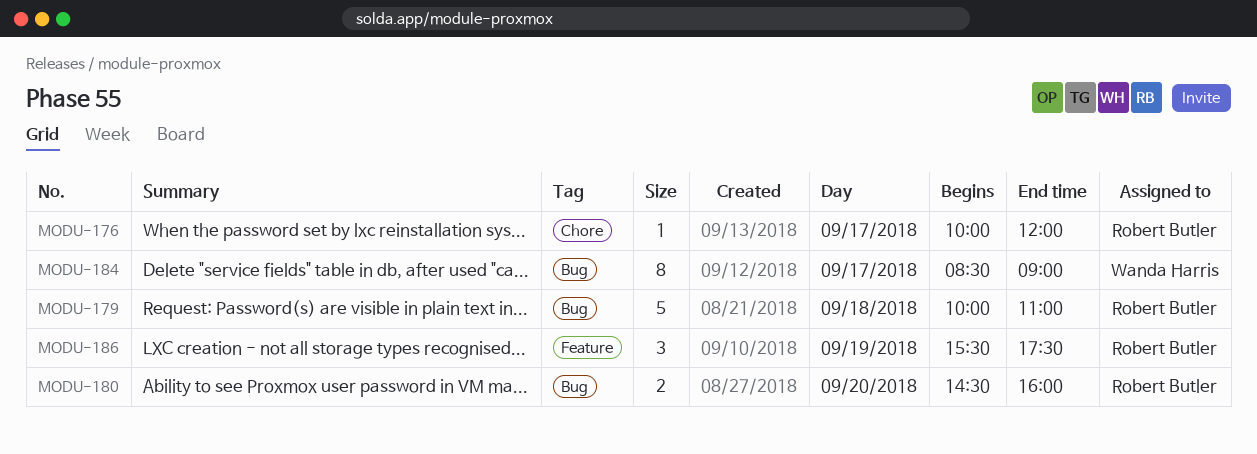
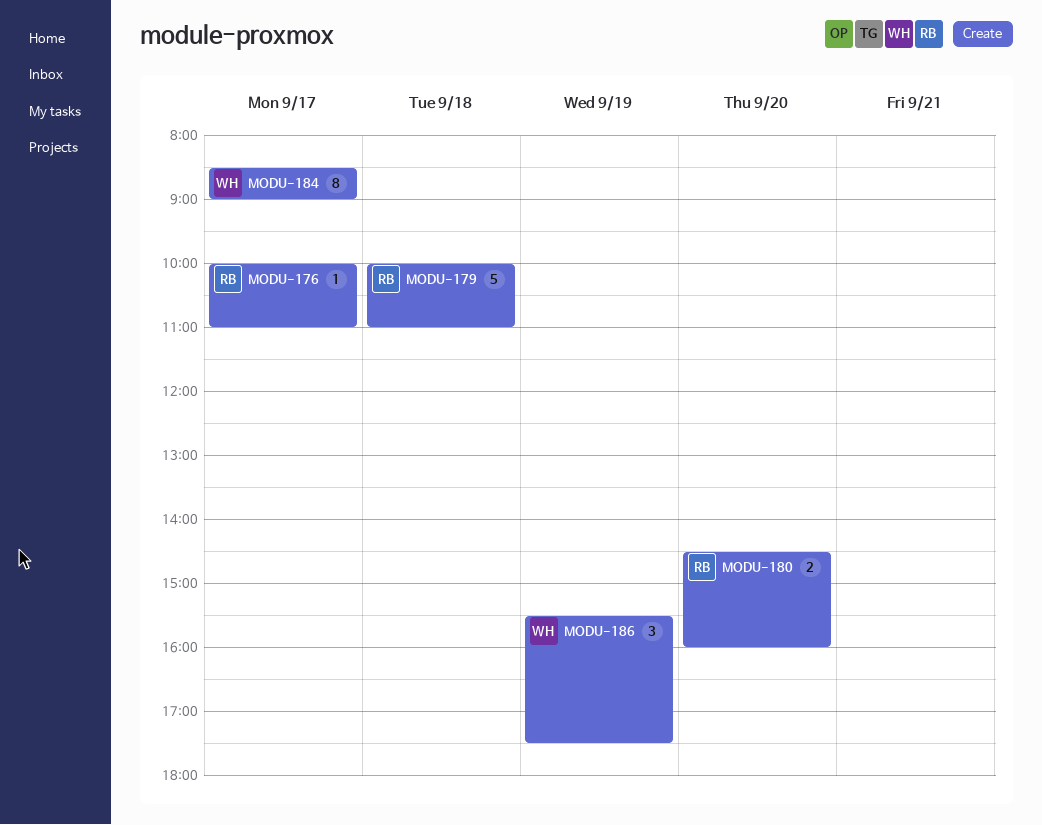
MODU-176, ends: 12:00 -> 11:00
MODU-186, owner: Robert Butler -> Wanda Harris

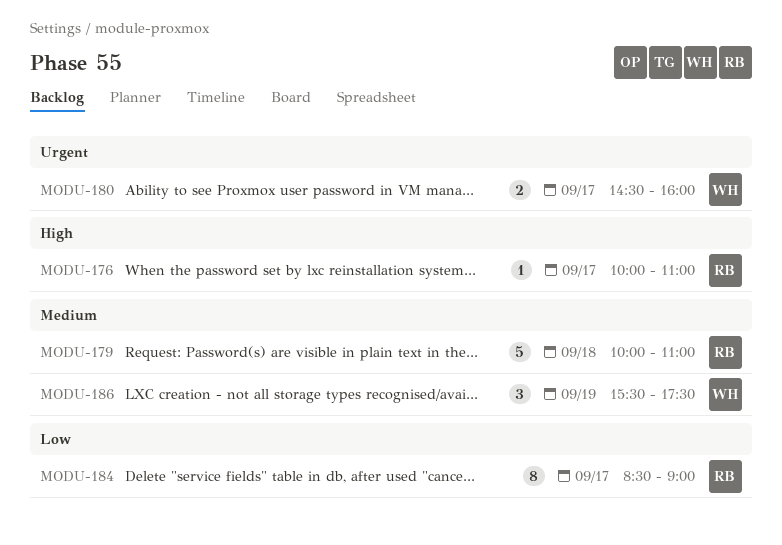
MODU-180, owner: RB -> WH
MODU-180, day: Sep 20 -> Sep 17
MODU-184, owner: WH -> RB

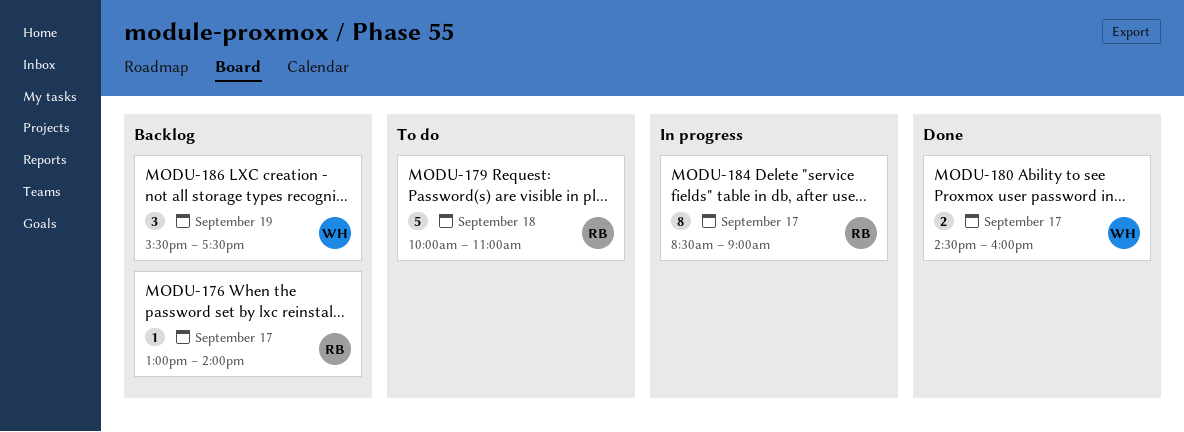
MODU-176, begins: 10:00 -> 13:00
MODU-176, ends: 11:00 -> 14:00

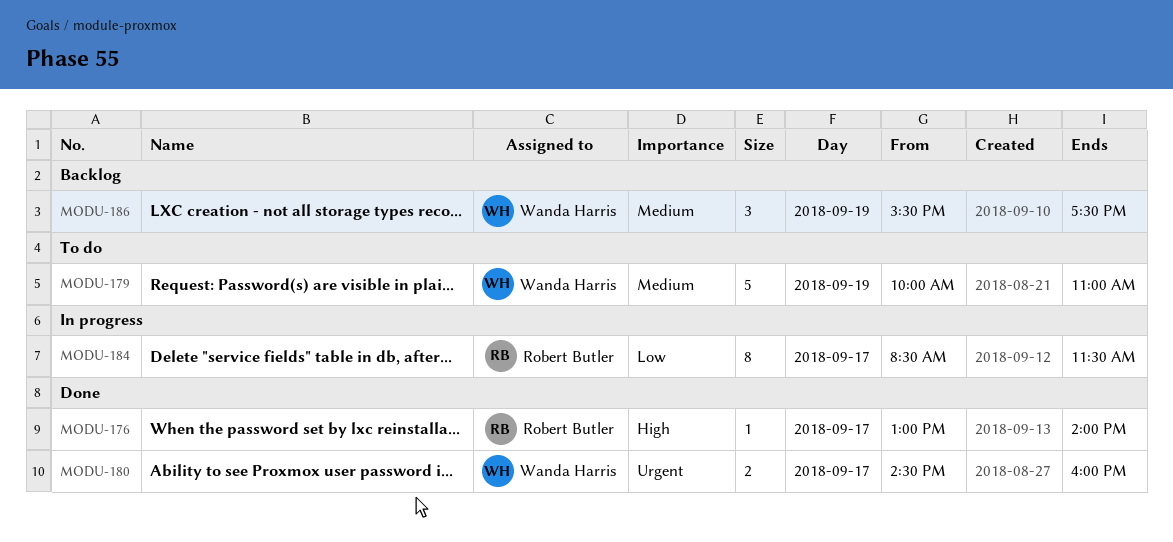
MODU-176, status: Backlog -> Done
MODU-179, owner: Robert Butler -> Wanda Harris
MODU-179, day: Sep 18 -> Sep 19
MODU-184, ends: 09:00 -> 11:30

